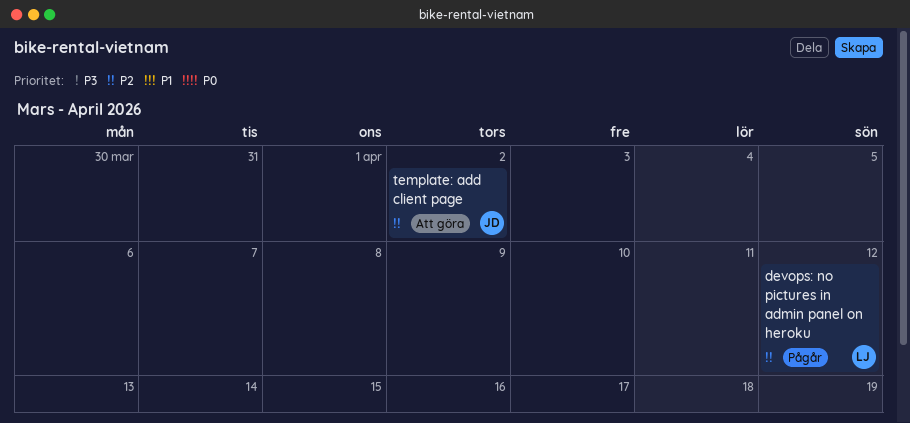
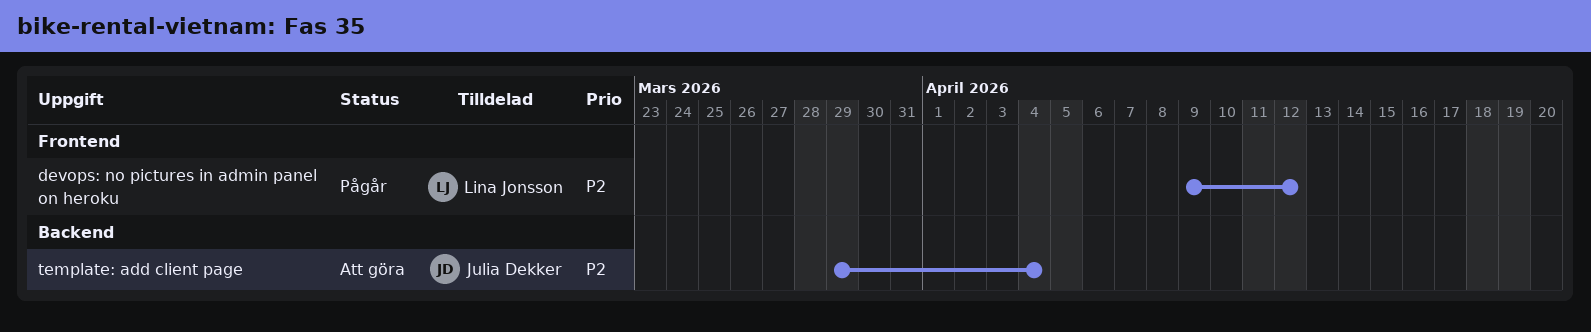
template: add client page, due: Apr 2 -> Apr 4

